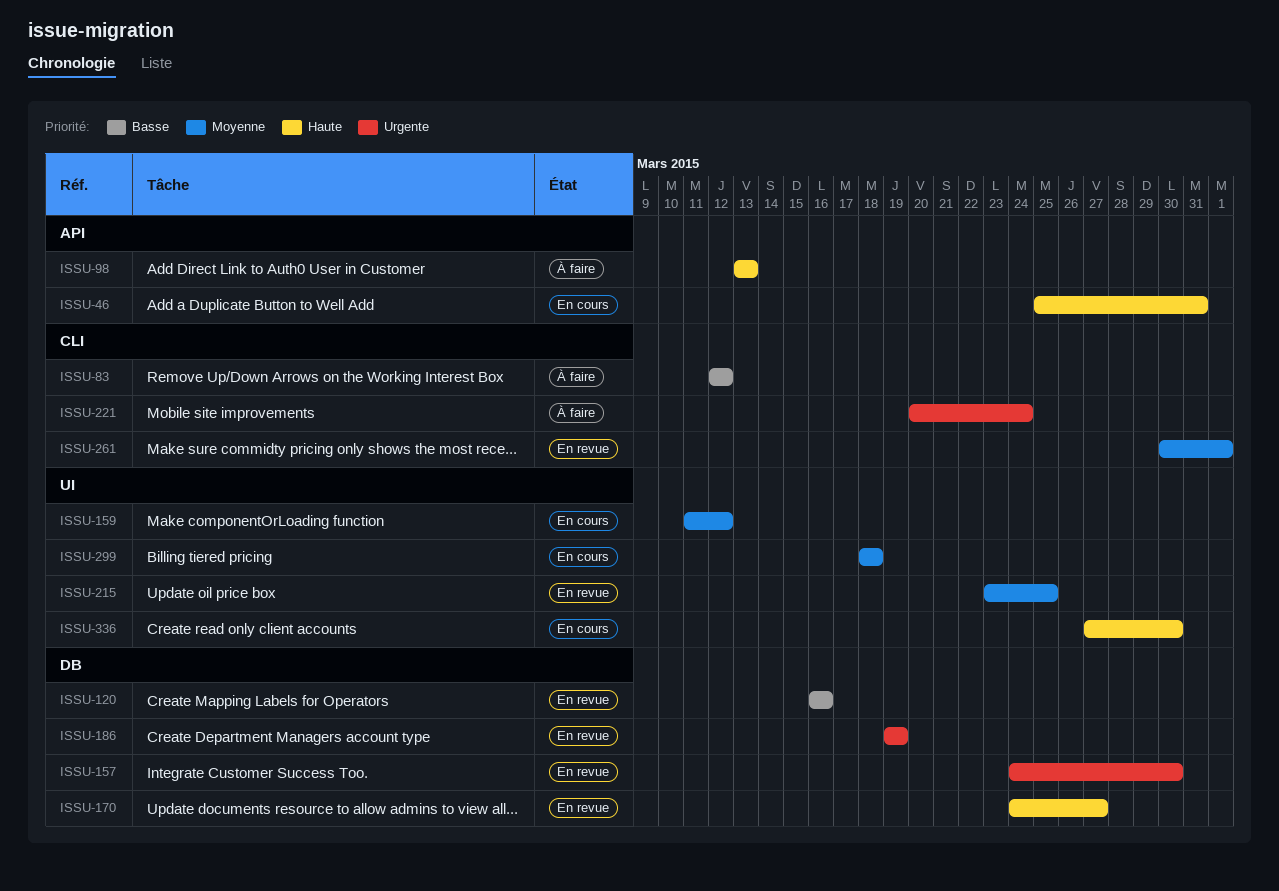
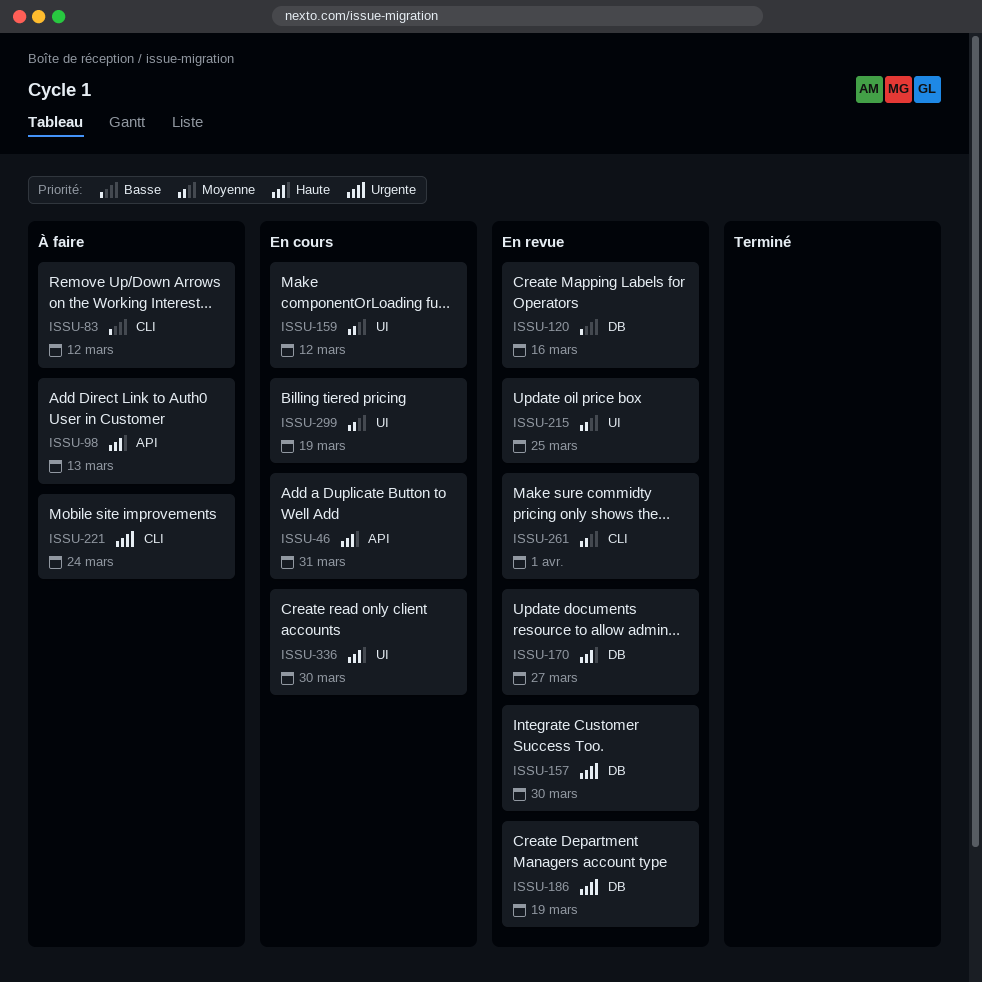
ISSU-299, due: Mar 18 -> Mar 19

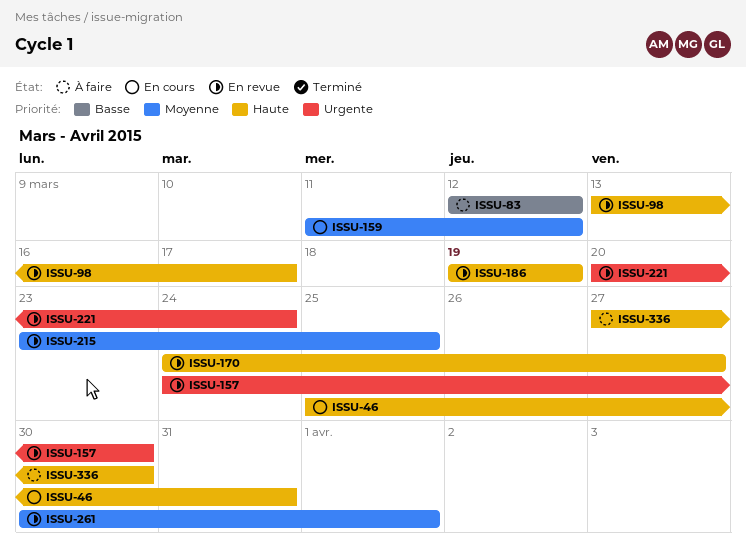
ISSU-98, status: À faire -> En revue
ISSU-98, due: Mar 13 -> Mar 17
ISSU-120: present -> none
ISSU-186, priority: Urgente -> Haute
ISSU-221, status: À faire -> En revue
ISSU-299: present -> none
ISSU-336, status: En cours -> À faire

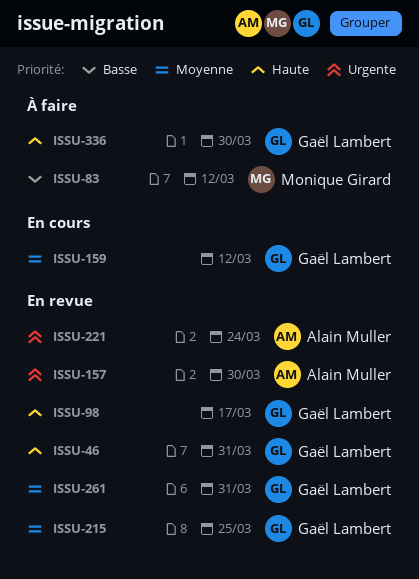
ISSU-46, status: En cours -> En revue
ISSU-170: present -> none
ISSU-186: present -> none
ISSU-261, due: Apr 1 -> Mar 31

